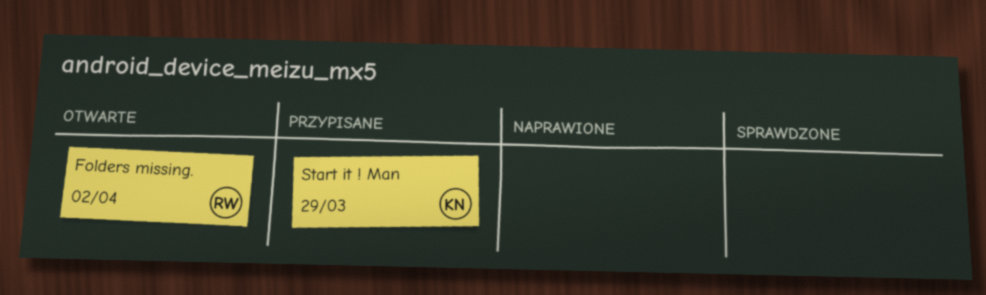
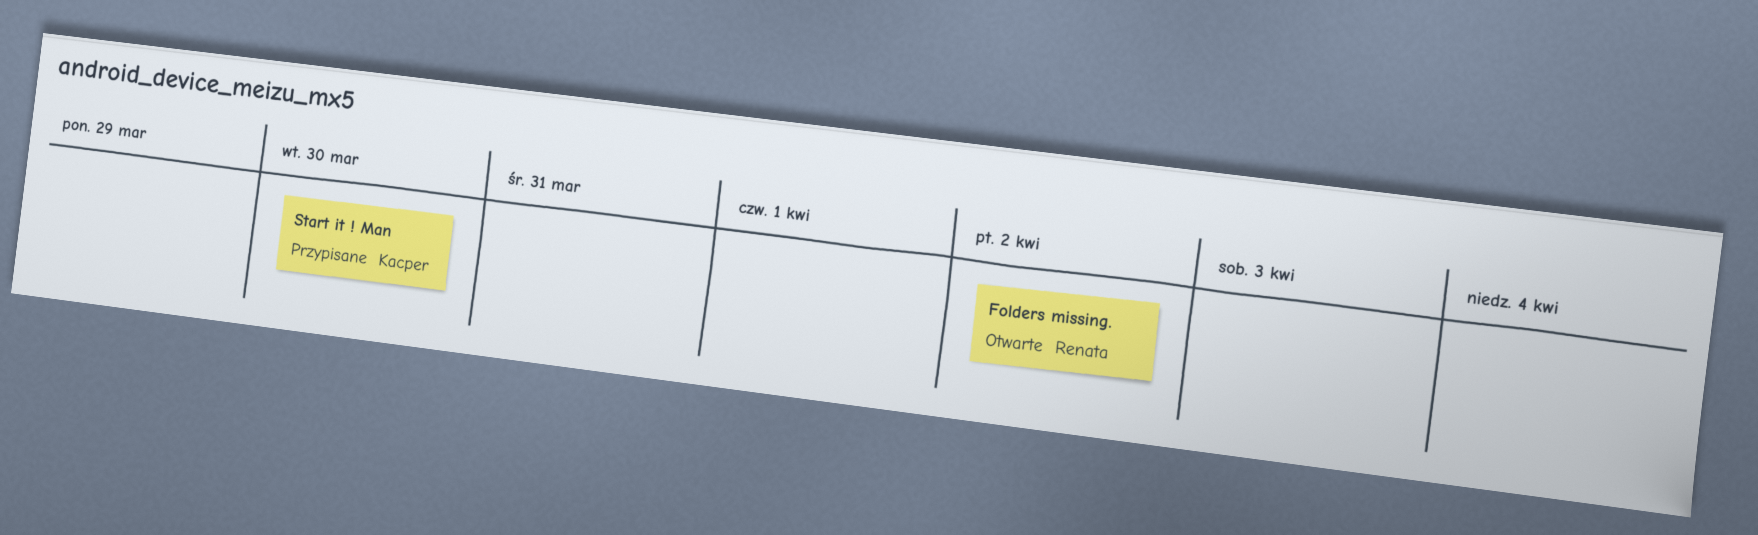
Start it ! Man, due: Mar 29 -> Mar 30

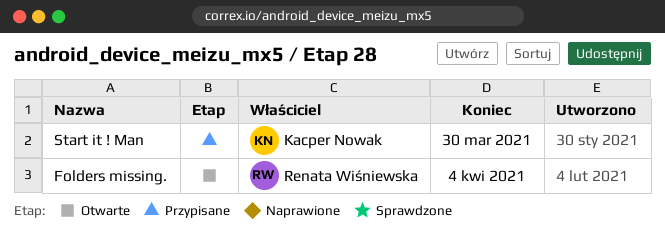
Folders missing., due: Apr 2 -> Apr 4

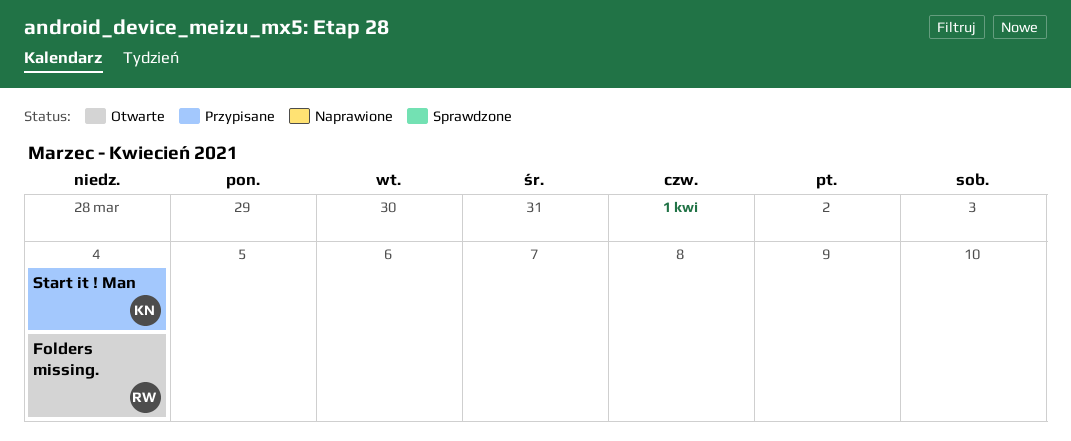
Start it ! Man, due: Mar 30 -> Apr 4

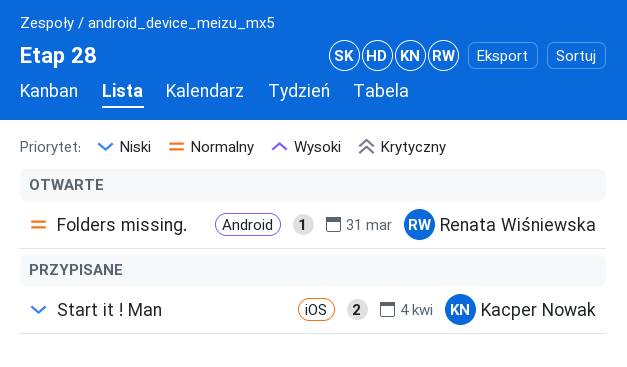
Folders missing., due: Apr 4 -> Mar 31

